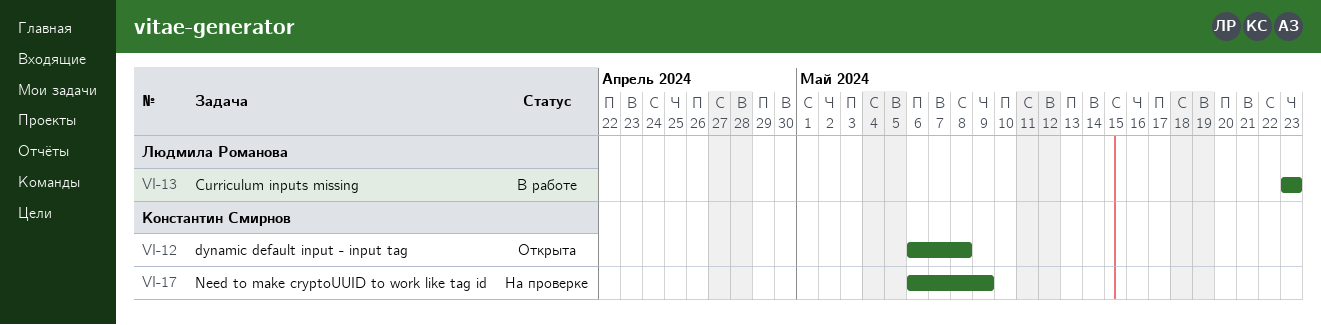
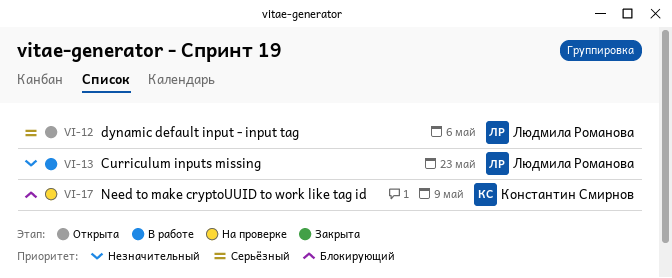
VI-12, owner: Константин Смирнов -> Людмила Романова
VI-12, due: May 8 -> May 6

